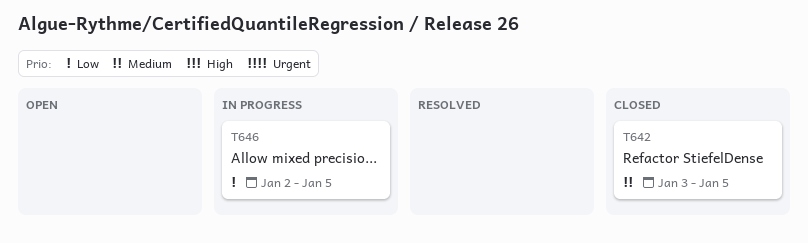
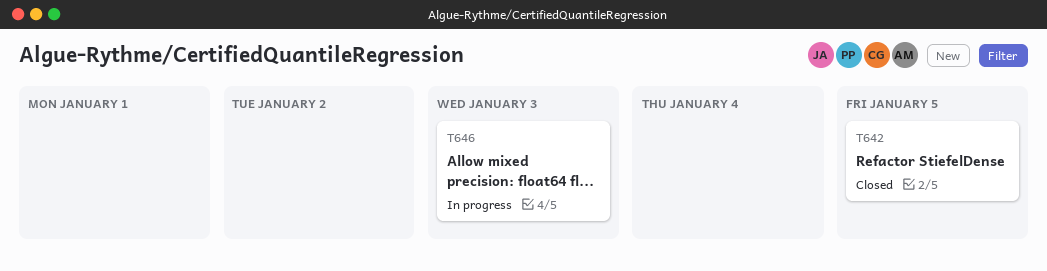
T646, due: Jan 5 -> Jan 3

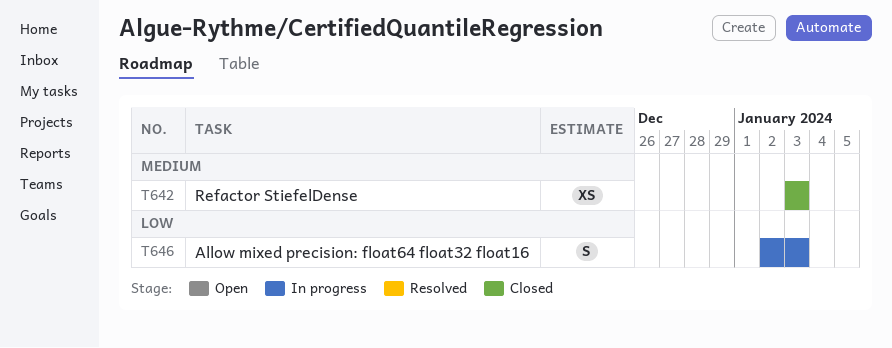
T642, due: Jan 5 -> Jan 3

